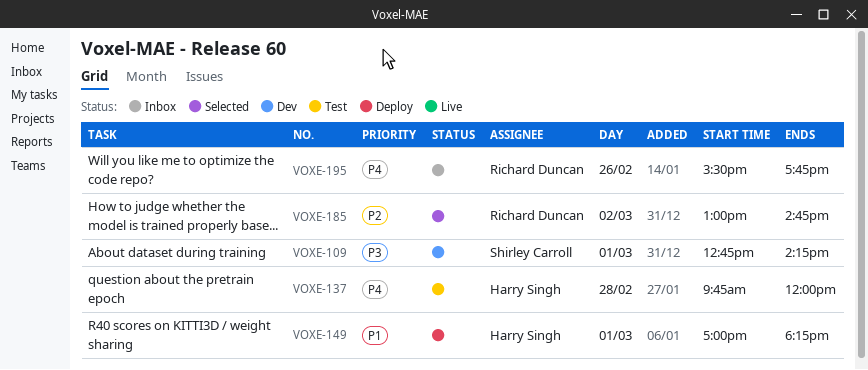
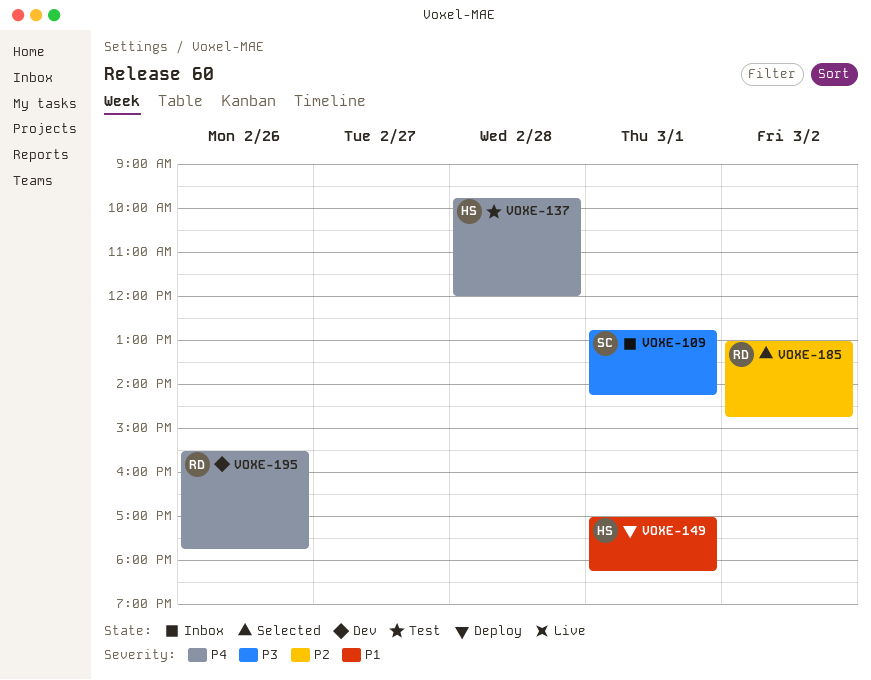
VOXE-109, status: Dev -> Inbox
VOXE-195, status: Inbox -> Dev

